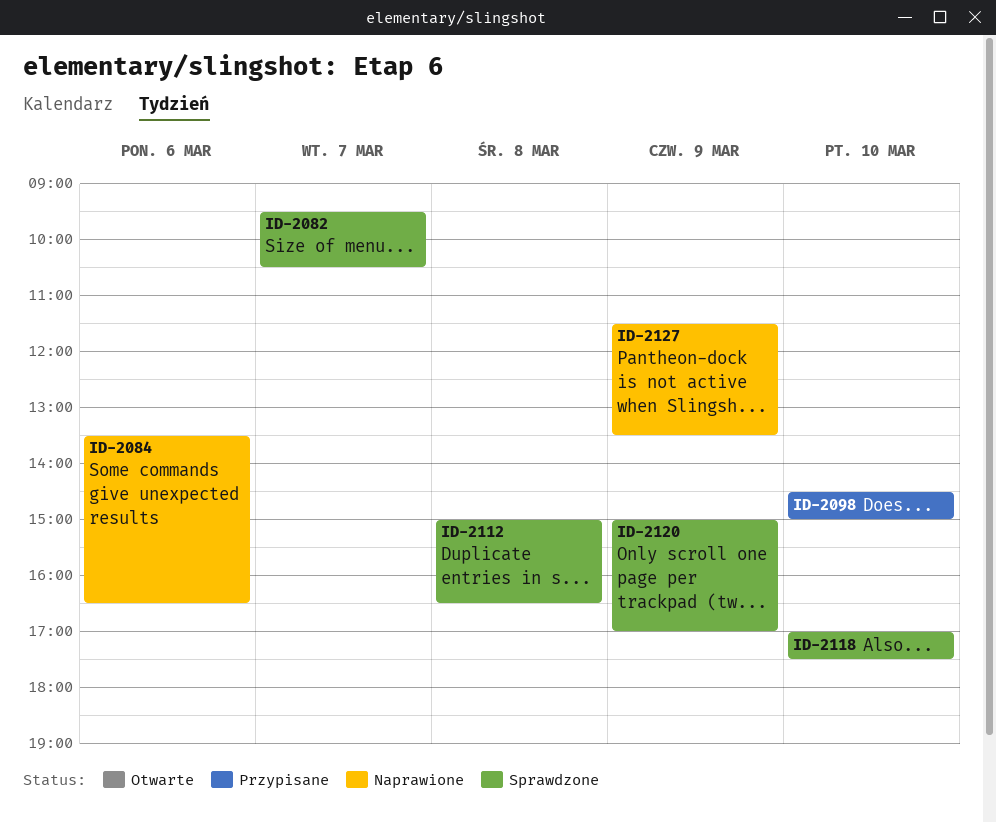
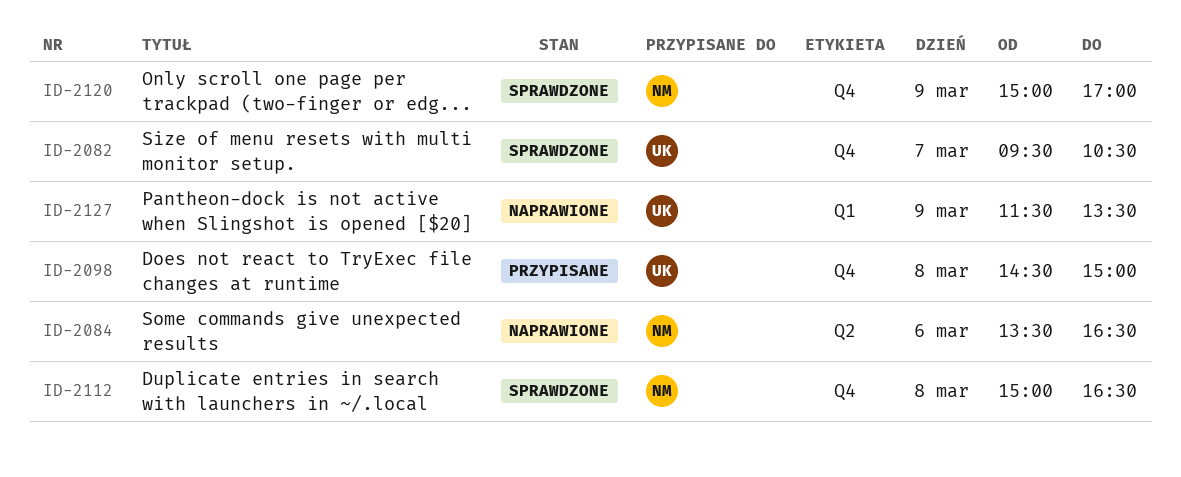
ID-2098, day: Mar 10 -> Mar 8
ID-2118: present -> none

